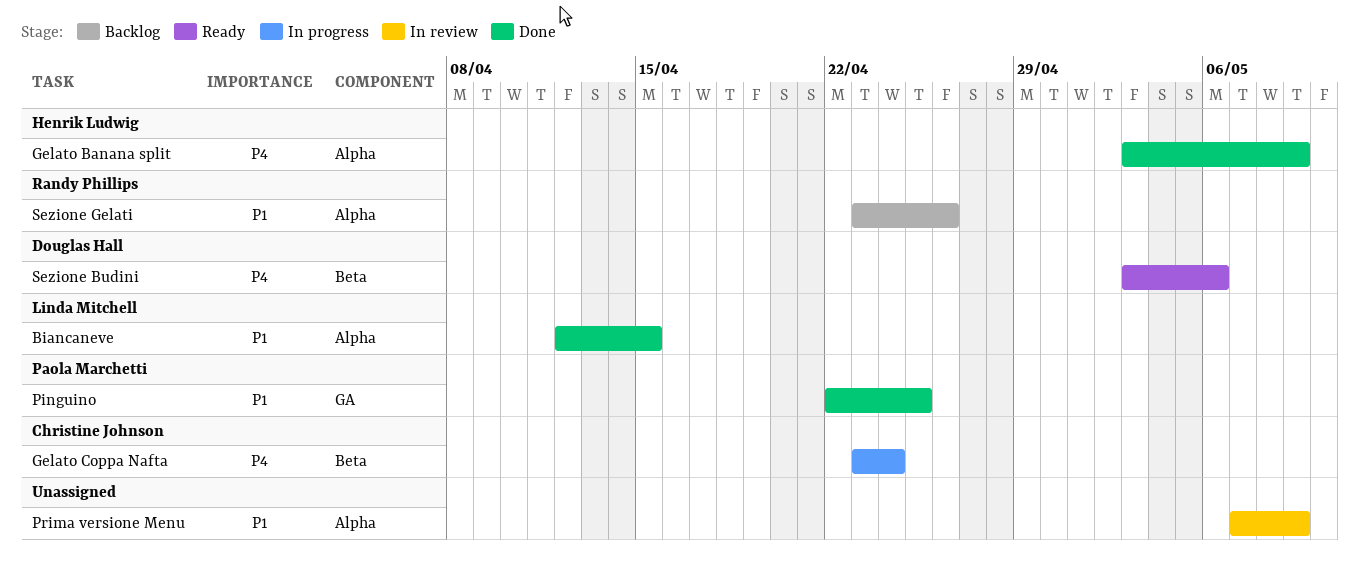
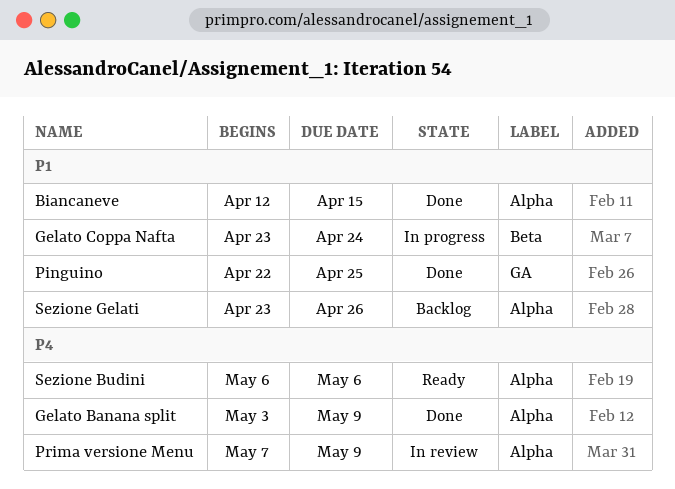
Gelato Coppa Nafta, priority: P4 -> P1
Prima versione Menu, priority: P1 -> P4
Sezione Budini, label: Beta -> Alpha
Sezione Budini, start: May 3 -> May 6

